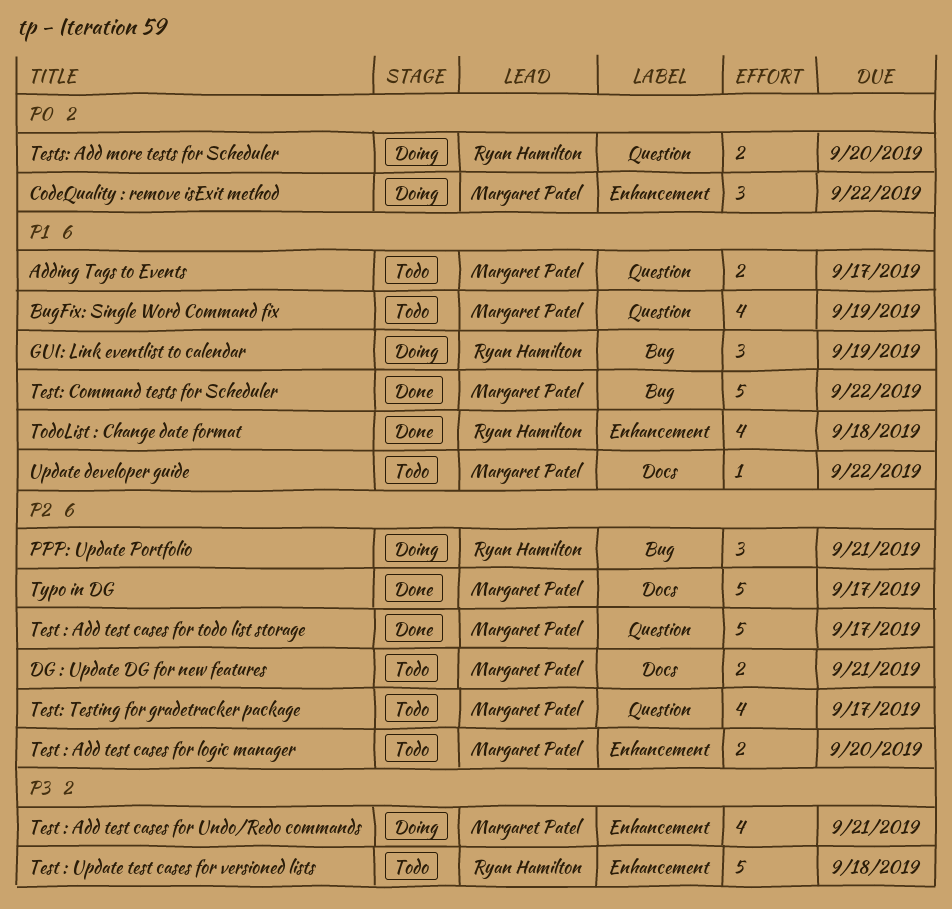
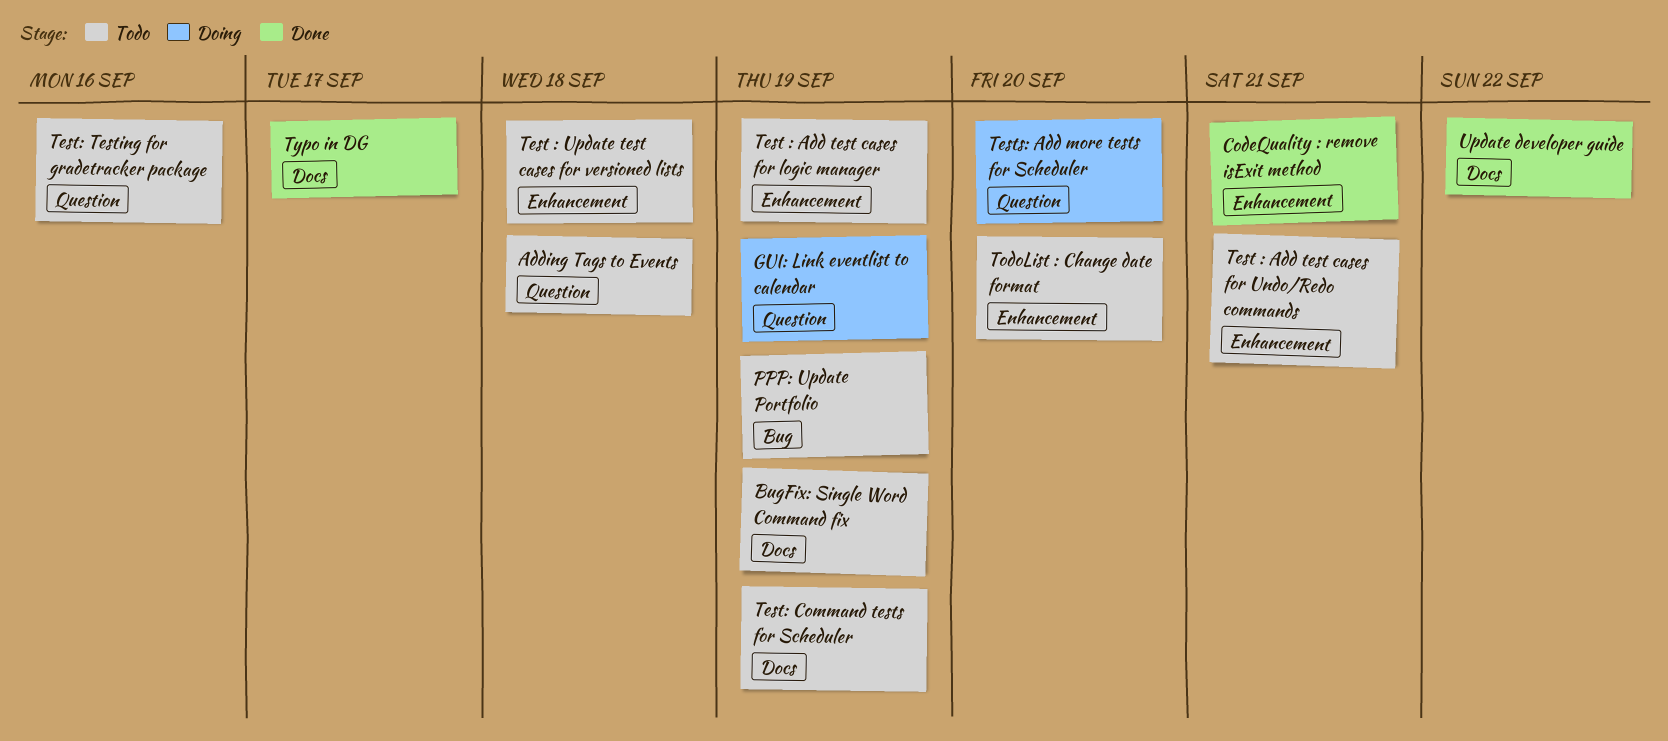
Adding Tags to Events, due: Sep 17 -> Sep 18
BugFix: Single Word Command fix, label: Question -> Docs
CodeQuality : remove isExit method, status: Doing -> Done
CodeQuality : remove isExit method, due: Sep 22 -> Sep 21
DG : Update DG for new features: present -> none
GUI: Link eventlist to calendar, label: Bug -> Question
PPP: Update Portfolio, status: Doing -> Todo
PPP: Update Portfolio, due: Sep 21 -> Sep 19
Test : Add test cases for logic manager, due: Sep 20 -> Sep 19
Test : Add test cases for todo list storage: present -> none
Test : Add test cases for Undo/Redo commands, status: Doing -> Todo
Test: Command tests for Scheduler, status: Done -> Todo
Test: Command tests for Scheduler, label: Bug -> Docs
Test: Command tests for Scheduler, due: Sep 22 -> Sep 19
Test: Testing for gradetracker package, due: Sep 17 -> Sep 16
TodoList : Change date format, status: Done -> Todo
TodoList : Change date format, due: Sep 18 -> Sep 20
Update developer guide, status: Todo -> Done

